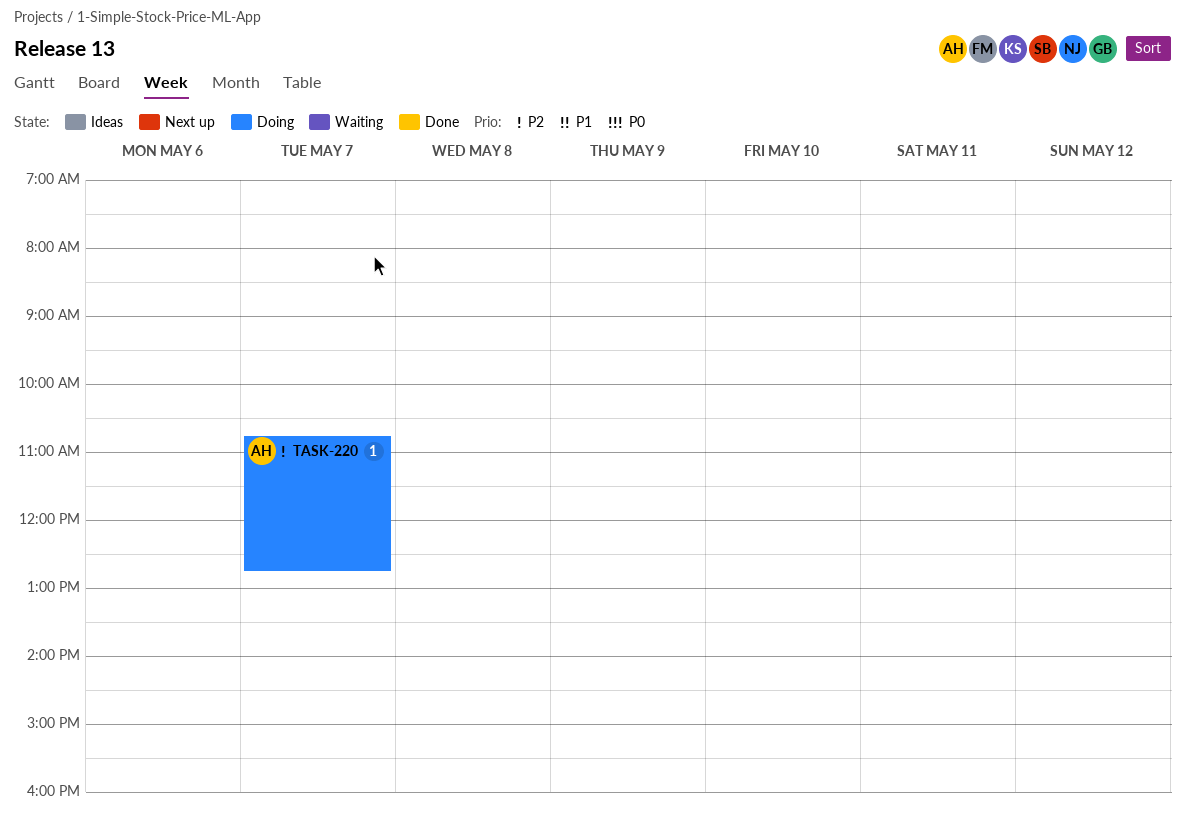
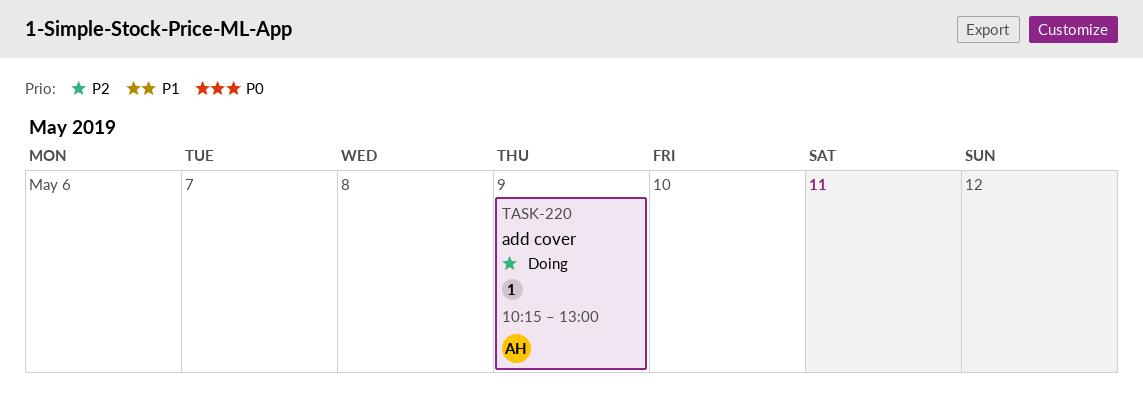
TASK-220, day: May 7 -> May 9
TASK-220, begins: 10:45 -> 10:15
TASK-220, ends: 12:45 -> 13:00

